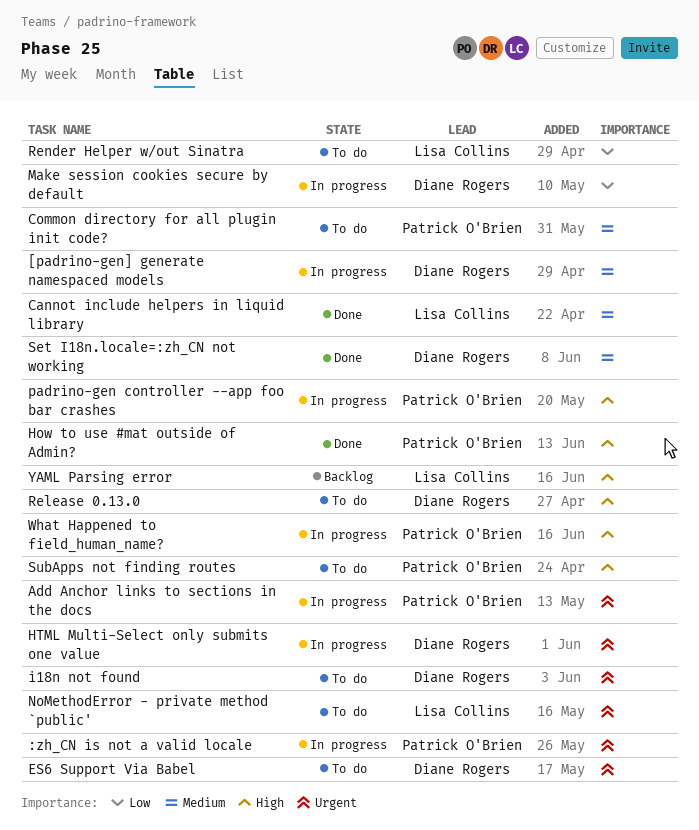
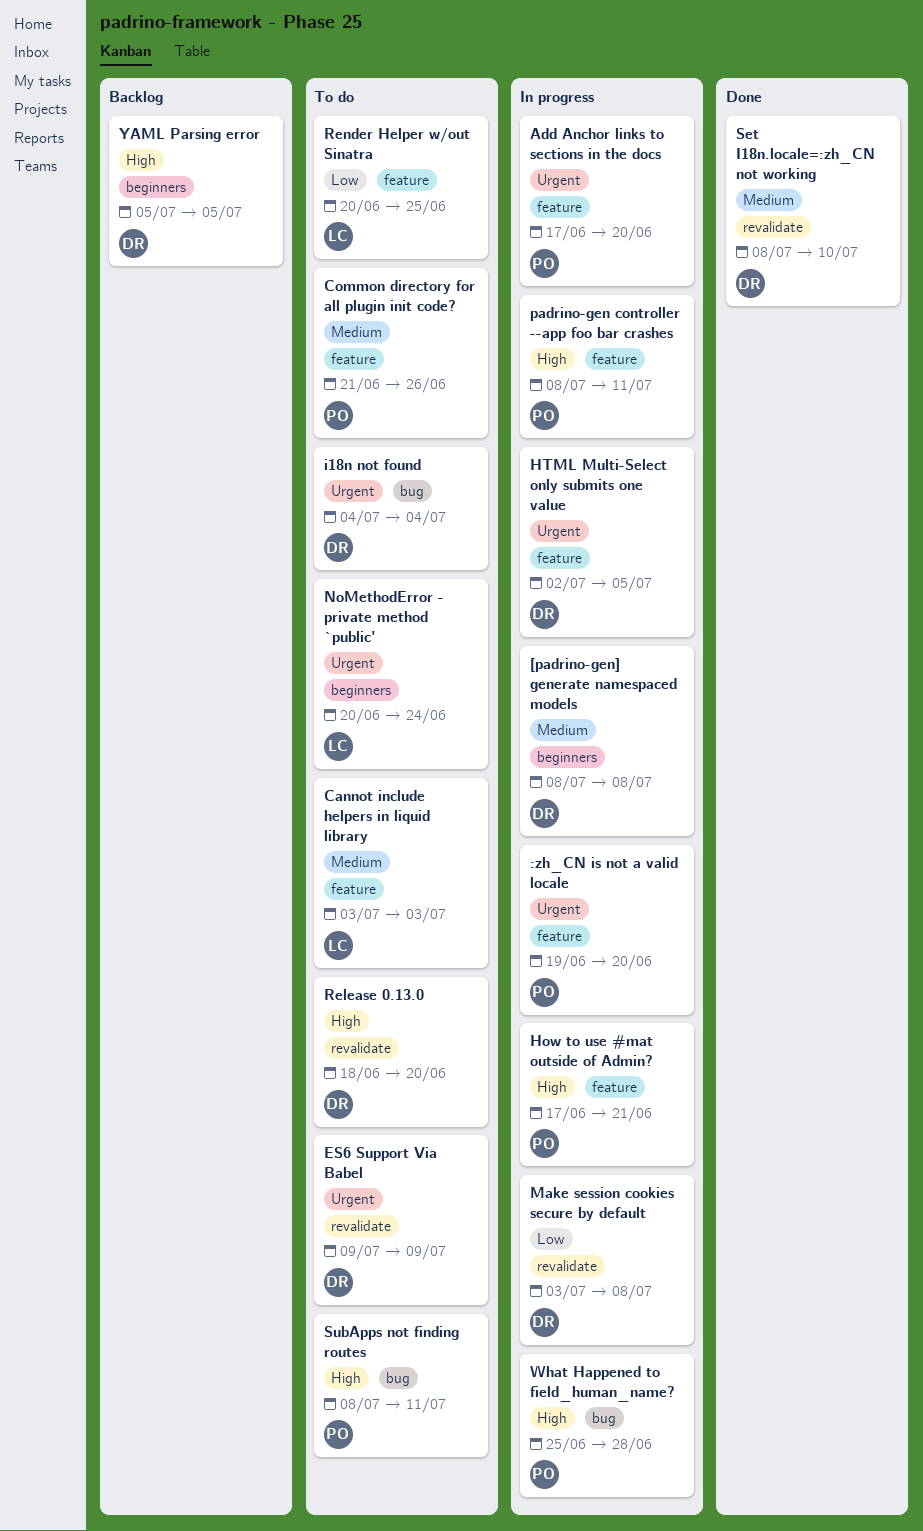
Cannot include helpers in liquid library, status: Done -> To do
How to use #mat outside of Admin?, status: Done -> In progress
YAML Parsing error, owner: Lisa Collins -> Diane Rogers

